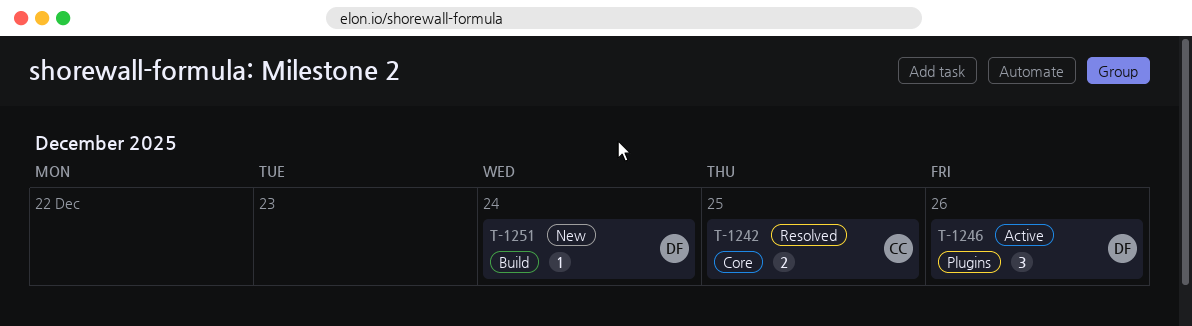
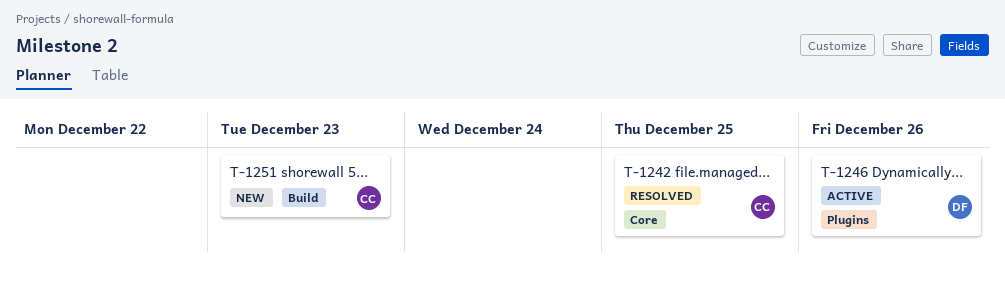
T-1251, owner: DF -> CC
T-1251, due: Dec 24 -> Dec 23

